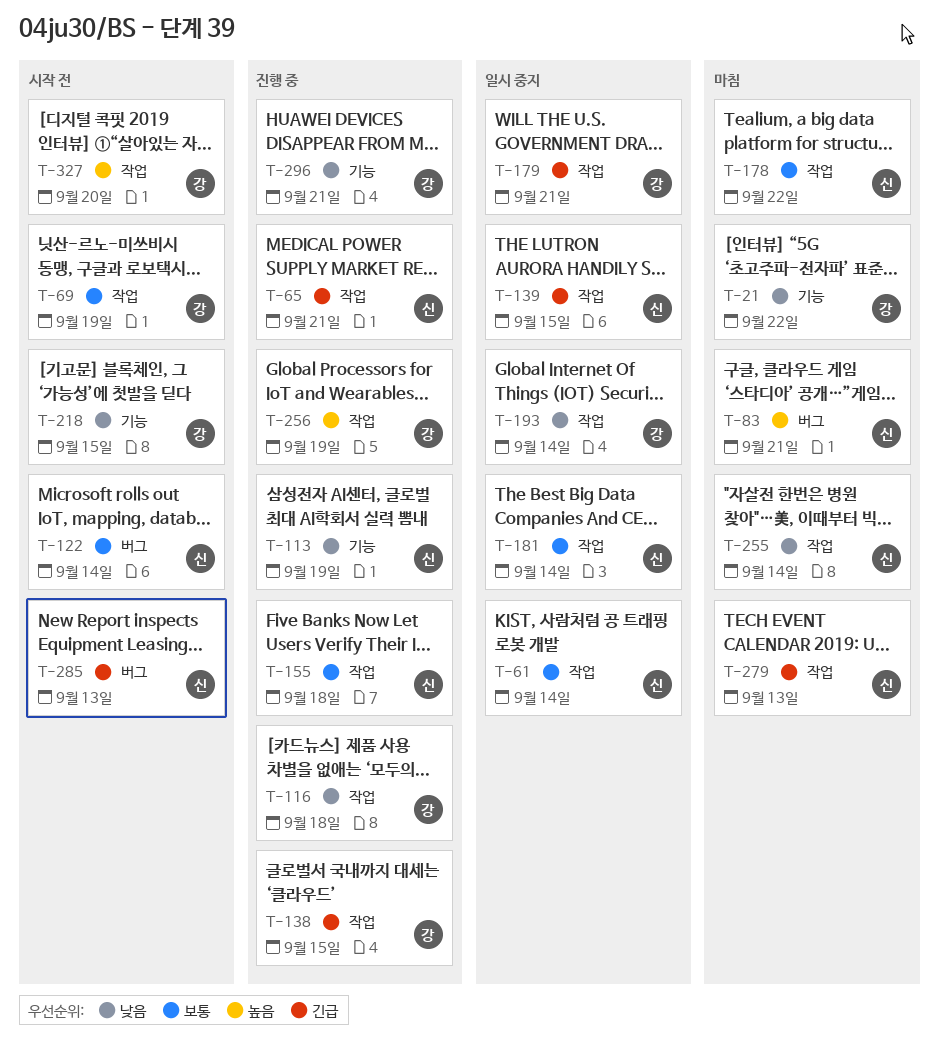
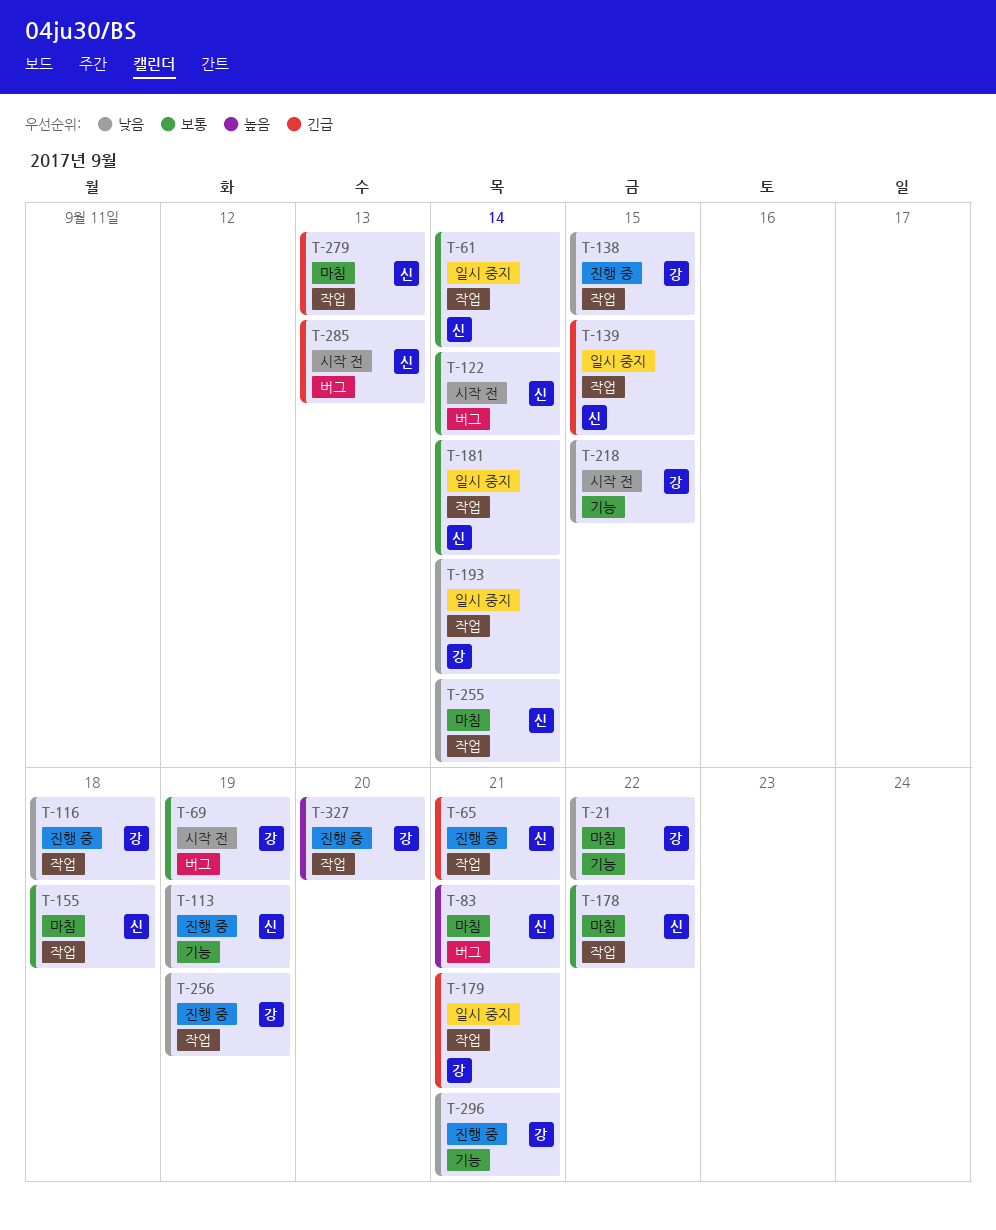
T-69, label: 작업 -> 버그
T-138, priority: 긴급 -> 낮음
T-155, status: 진행 중 -> 마침
T-256, priority: 높음 -> 낮음
T-327, status: 시작 전 -> 진행 중

